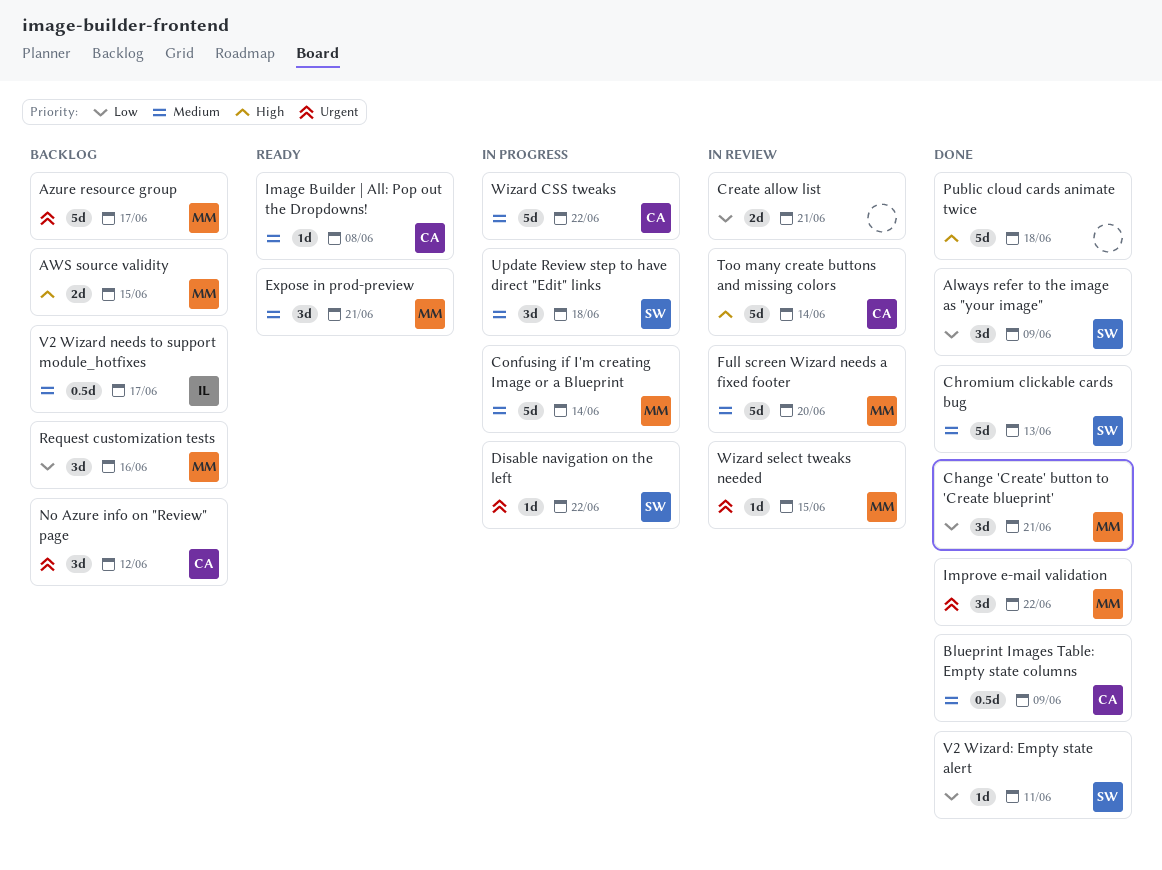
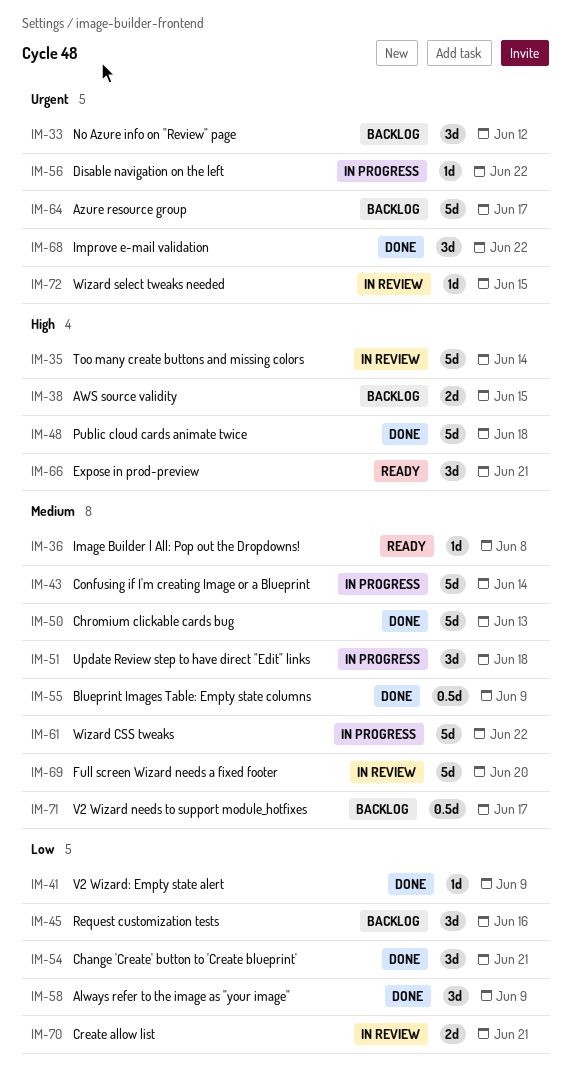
Expose in prod-preview, priority: Medium -> High
V2 Wizard: Empty state alert, due: Jun 11 -> Jun 9

